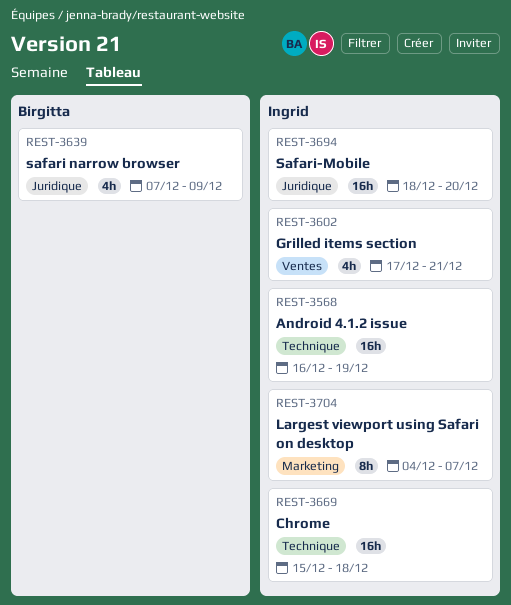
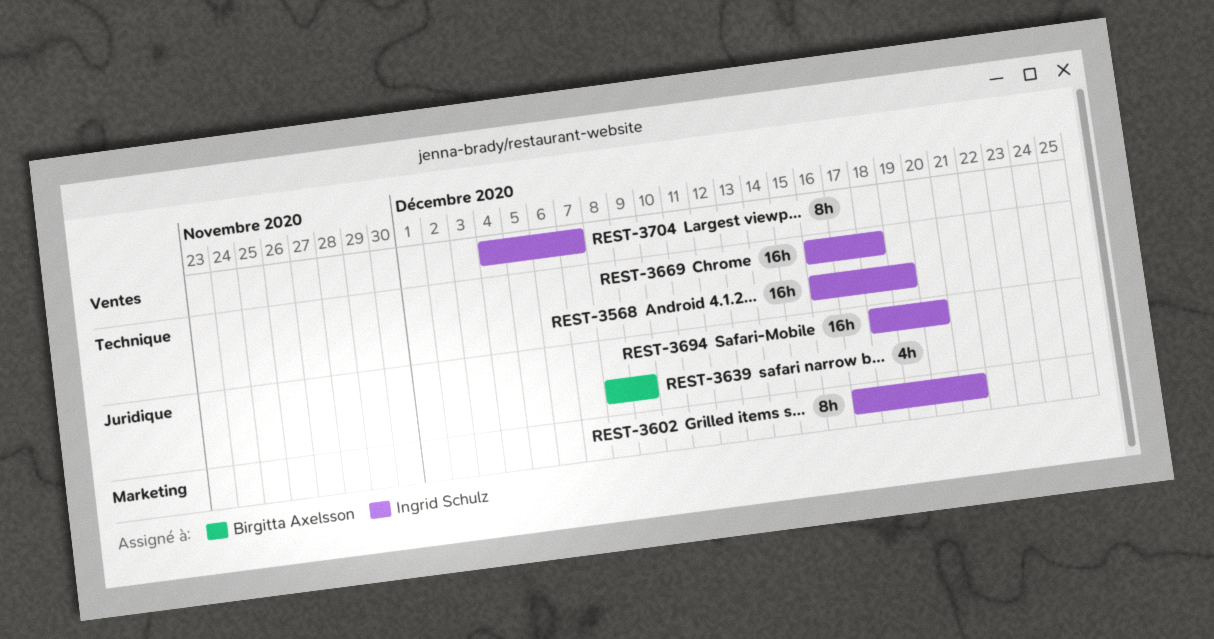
REST-3602, label: Ventes -> Marketing
REST-3602, estimate: 4h -> 8h
REST-3639, start: Dec 7 -> Dec 8
REST-3669, start: Dec 15 -> Dec 16
REST-3704, label: Marketing -> Ventes

